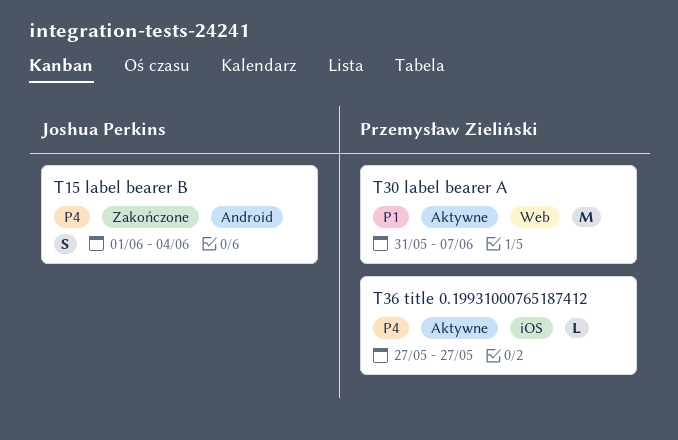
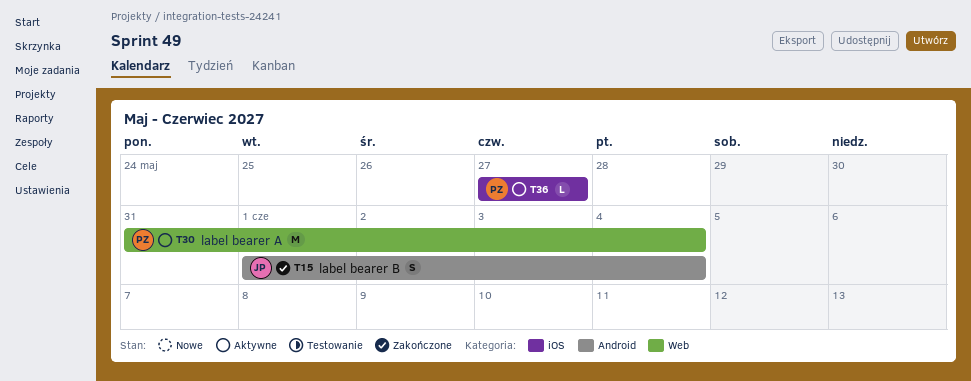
T30, due: Jun 7 -> Jun 4

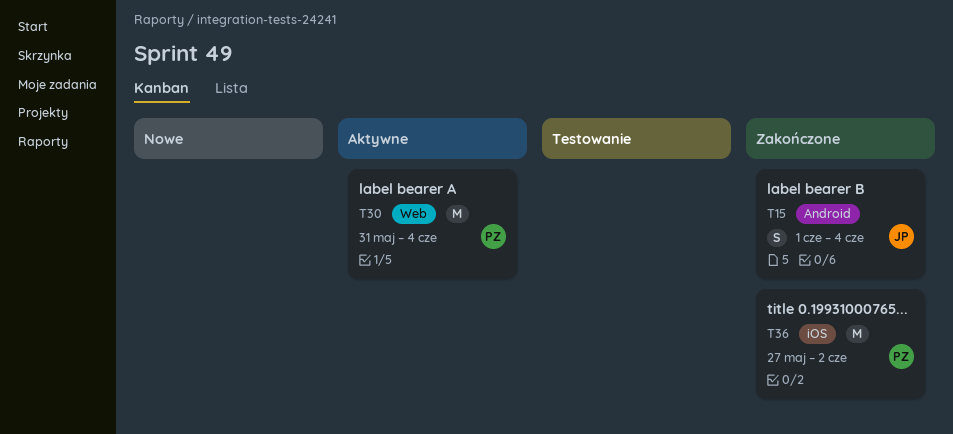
T36, status: Aktywne -> Zakończone
T36, estimate: L -> M
T36, due: May 27 -> Jun 2

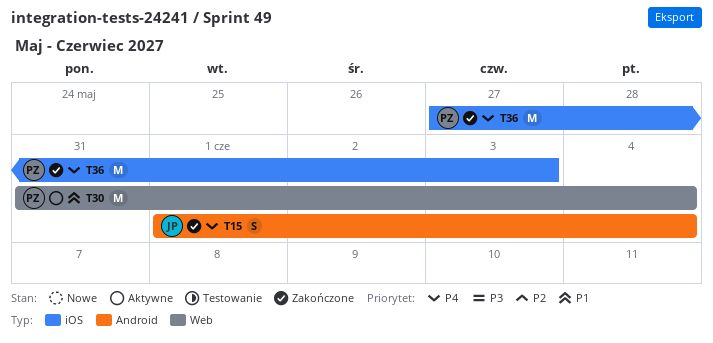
T36, due: Jun 2 -> Jun 3

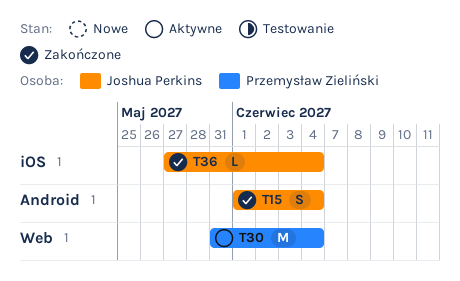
T36, owner: Przemysław Zieliński -> Joshua Perkins
T36, estimate: M -> L
T36, due: Jun 3 -> Jun 4

